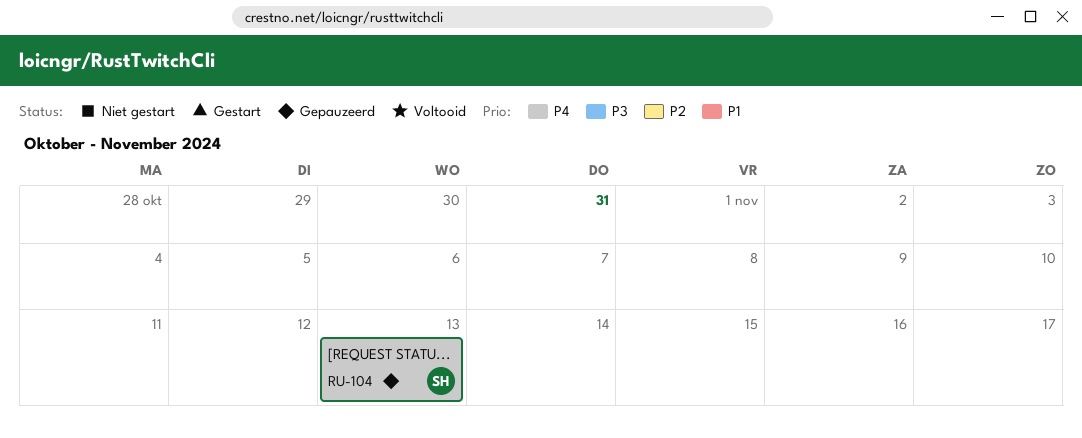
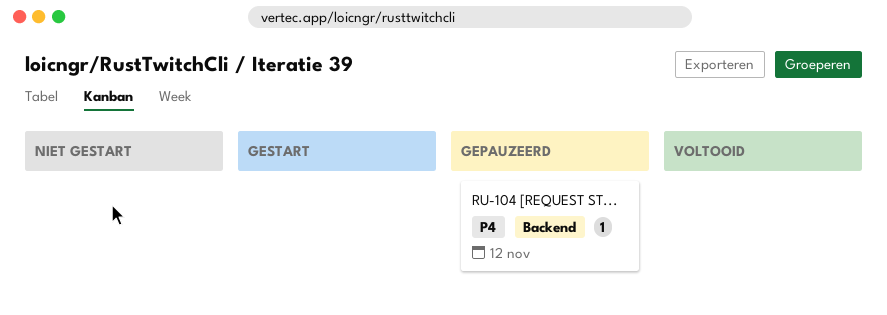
RU-104, due: Nov 13 -> Nov 12

